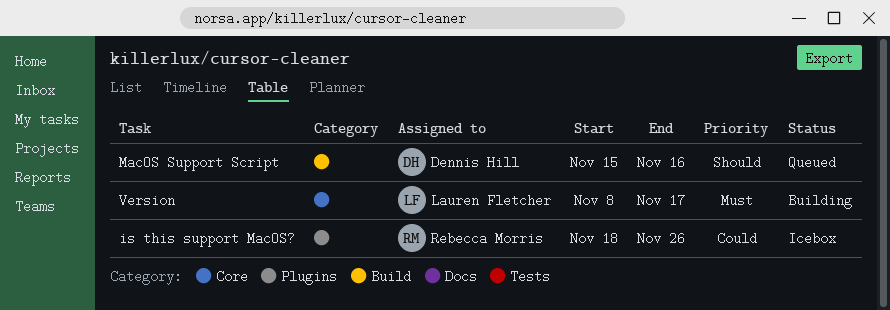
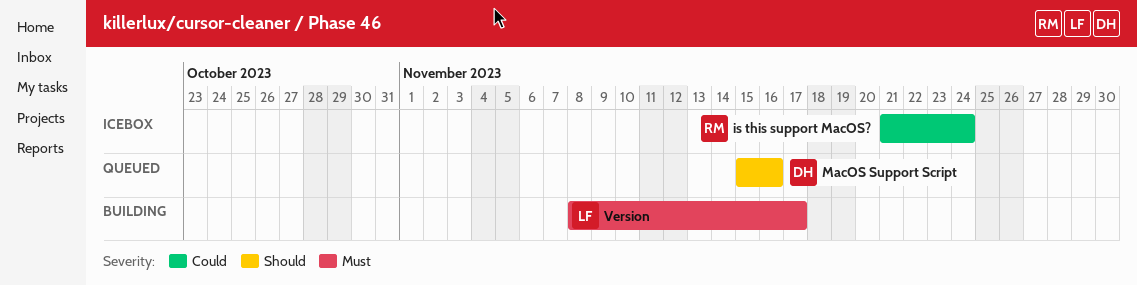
is this support MacOS?, start: Nov 18 -> Nov 21
is this support MacOS?, due: Nov 26 -> Nov 24

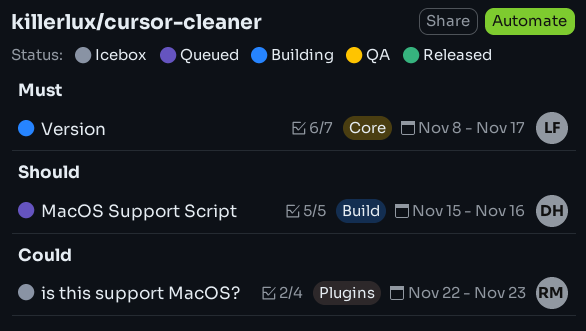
is this support MacOS?, start: Nov 21 -> Nov 22
is this support MacOS?, due: Nov 24 -> Nov 23

